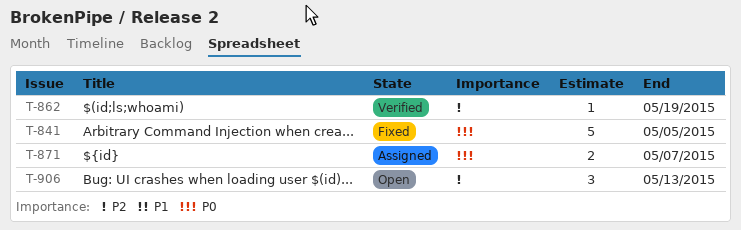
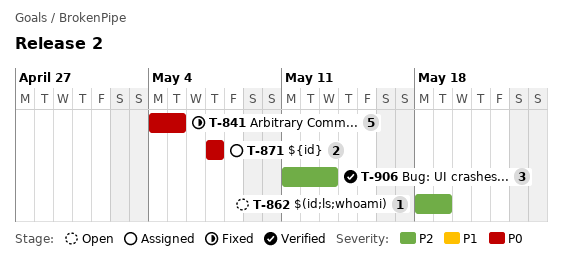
T-862, status: Verified -> Open
T-906, status: Open -> Verified

